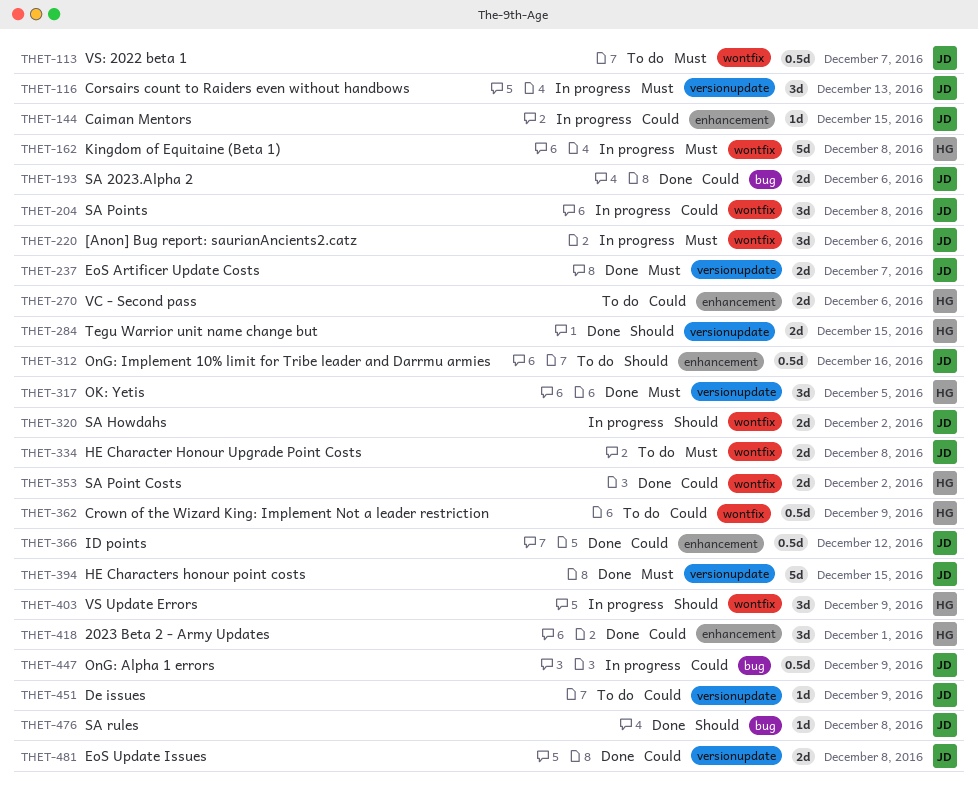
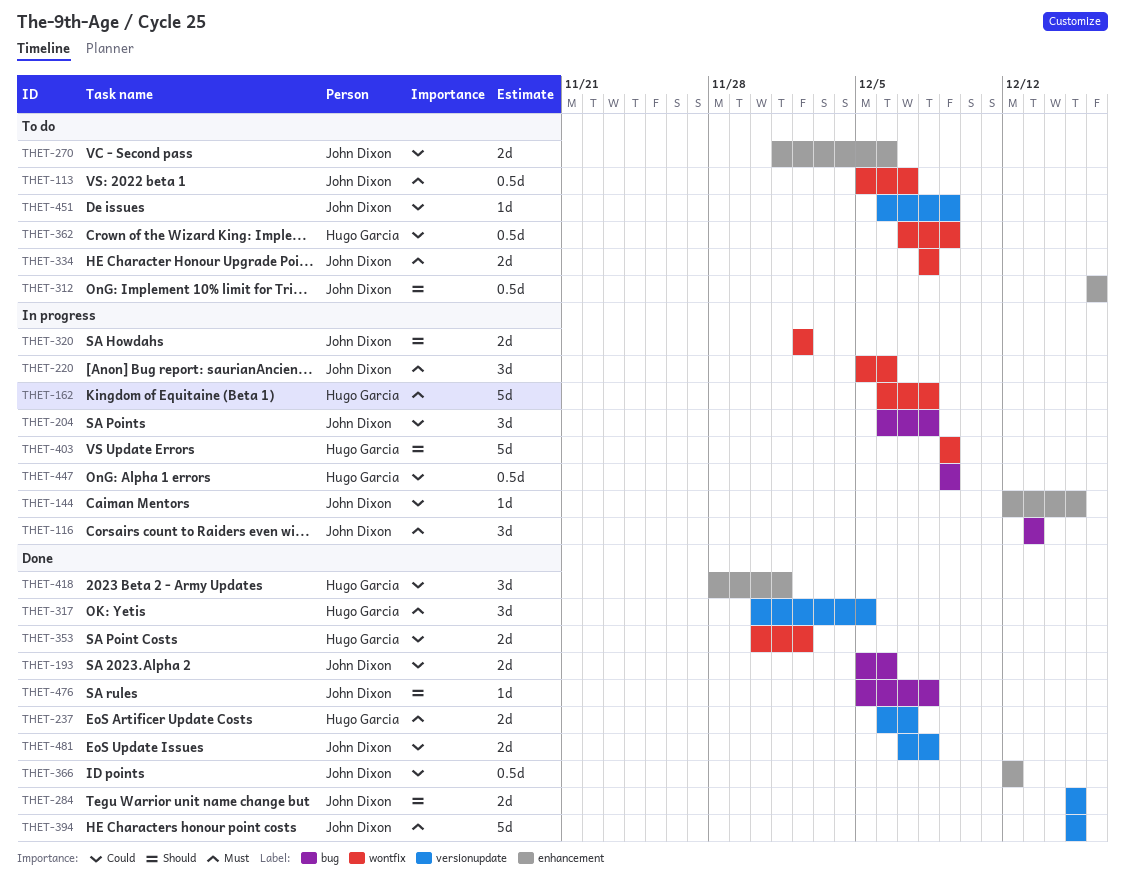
THET-116, label: versionupdate -> bug
THET-204, label: wontfix -> bug
THET-237, owner: John Dixon -> Hugo Garcia
THET-270, owner: Hugo Garcia -> John Dixon
THET-284, owner: Hugo Garcia -> John Dixon
THET-403, estimate: 3d -> 5d
THET-447, owner: John Dixon -> Hugo Garcia

